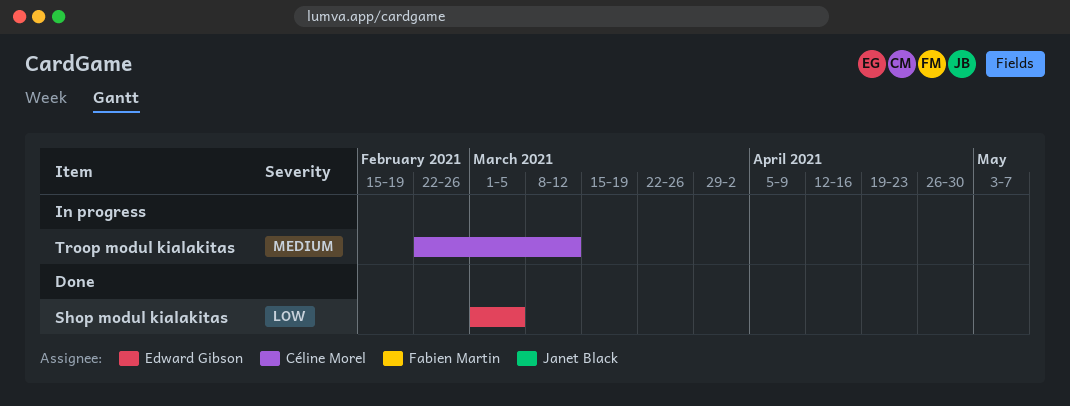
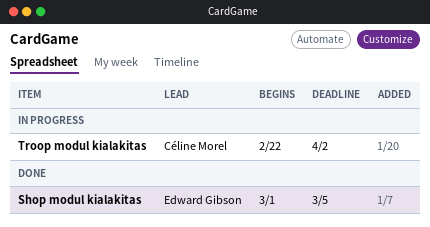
Troop modul kialakitas, due: Mar 12 -> Apr 2

